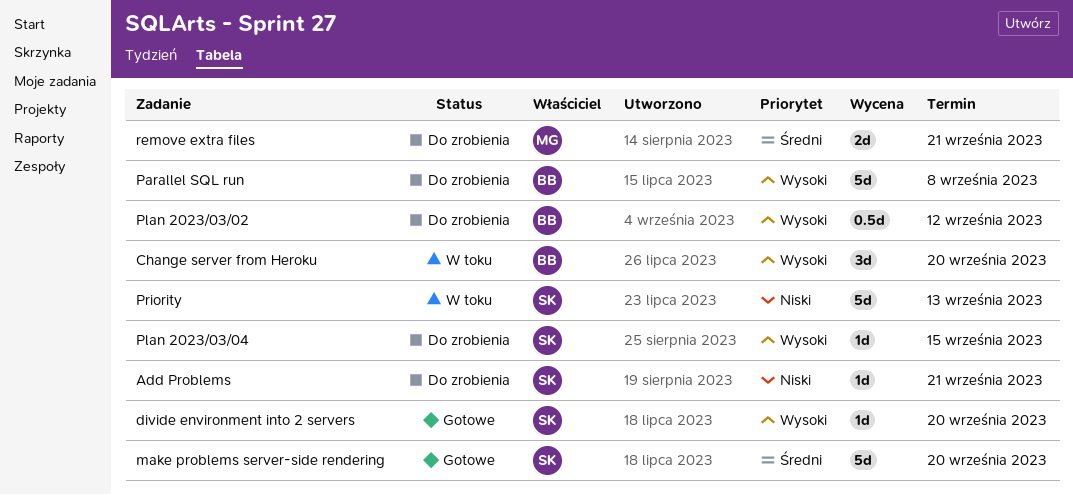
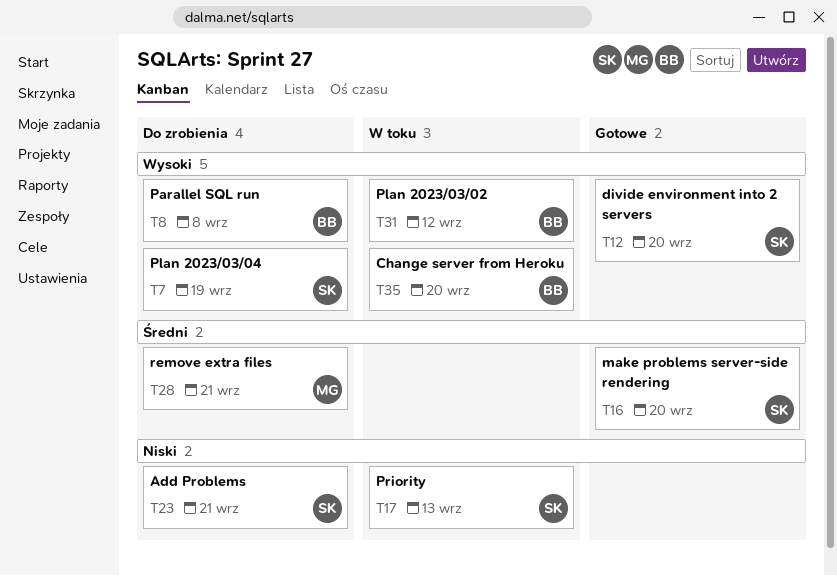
Plan 2023/03/02, status: Do zrobienia -> W toku
Plan 2023/03/04, due: Sep 15 -> Sep 19

